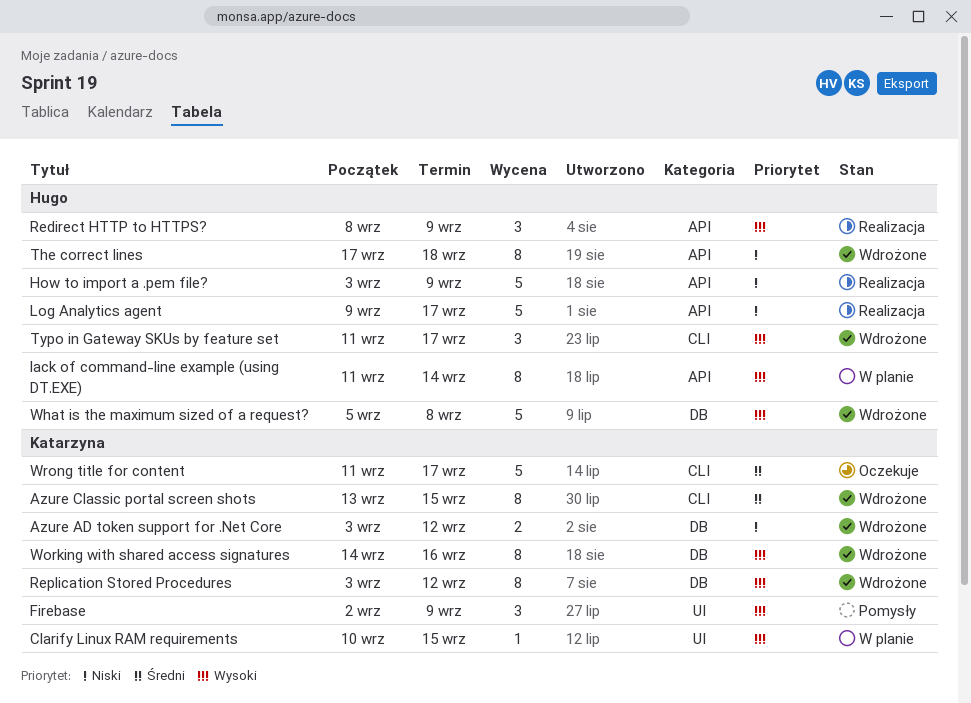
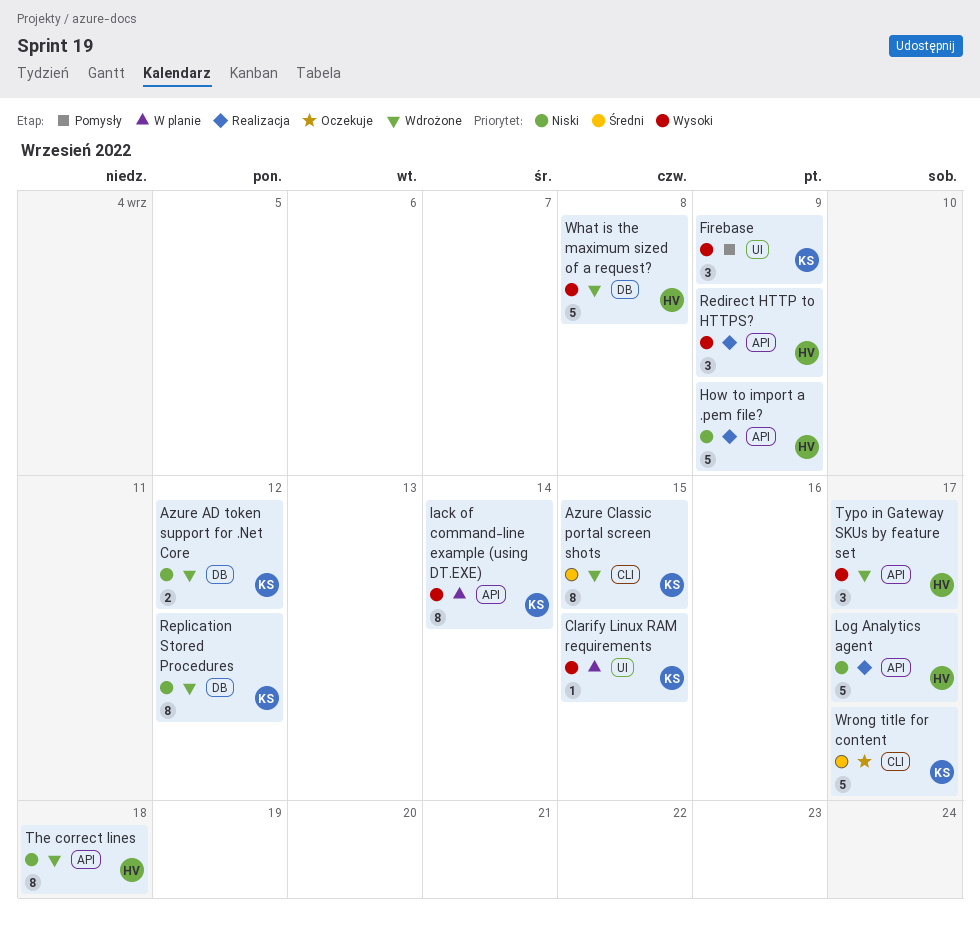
lack of command-line example (using DT.EXE), owner: Hugo -> Katarzyna
Replication Stored Procedures, priority: Wysoki -> Niski
Typo in Gateway SKUs by feature set, label: CLI -> API
Working with shared access signatures: present -> none

